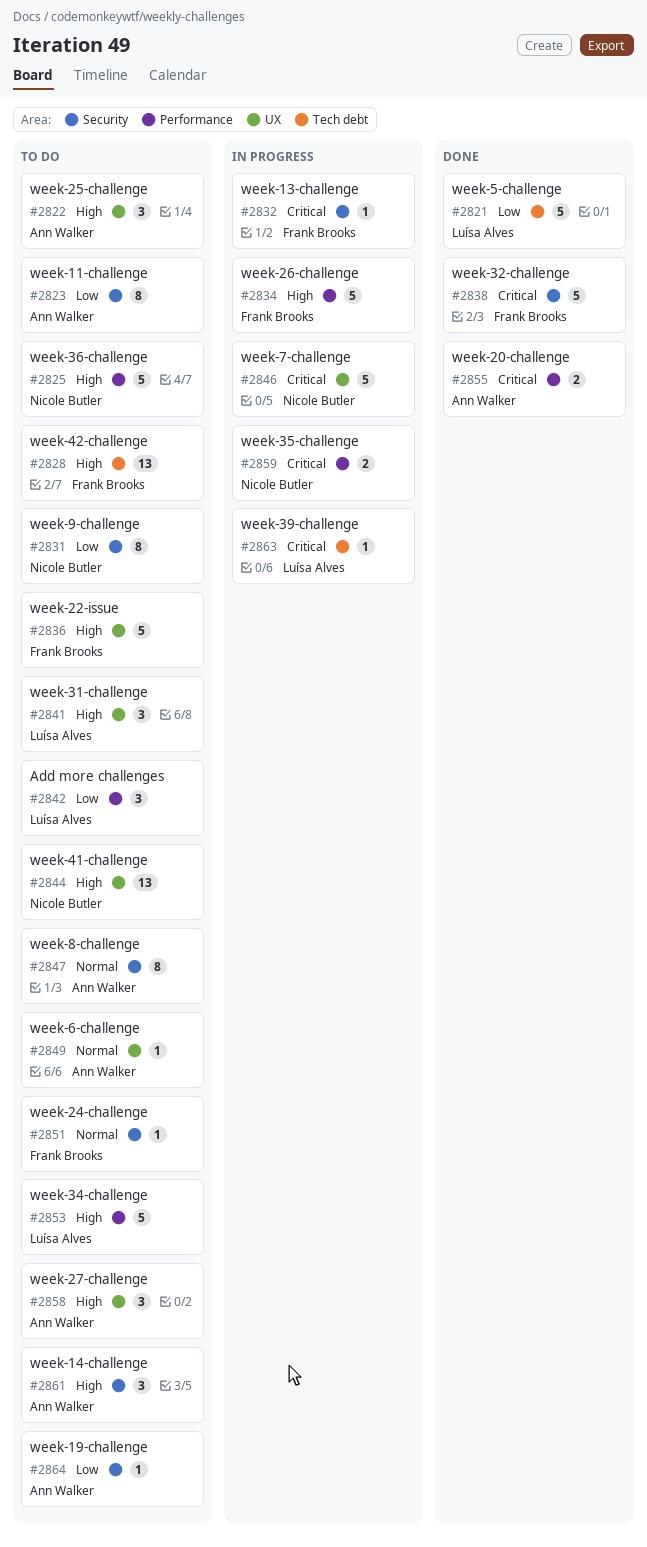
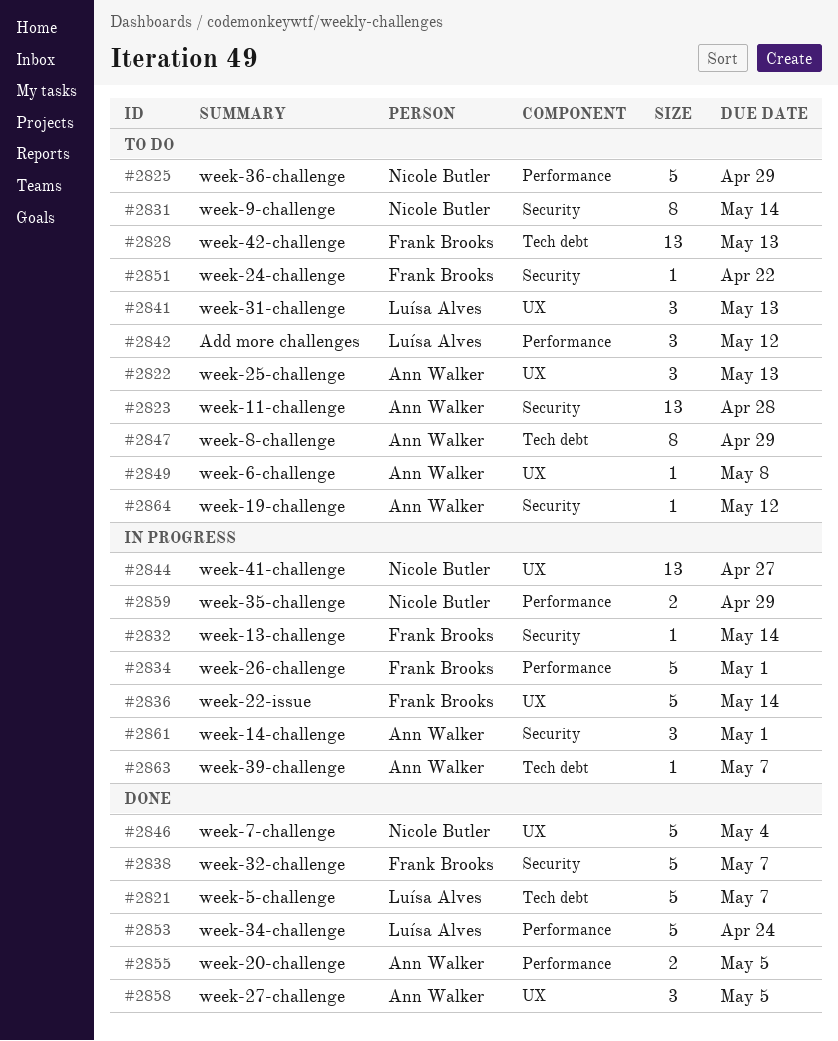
#2823, estimate: 8 -> 13
#2836, status: To do -> In progress
#2844, status: To do -> In progress
#2846, status: In progress -> Done
#2847, label: Security -> Tech debt
#2853, status: To do -> Done
#2858, status: To do -> Done
#2861, status: To do -> In progress
#2863, owner: Luísa Alves -> Ann Walker

